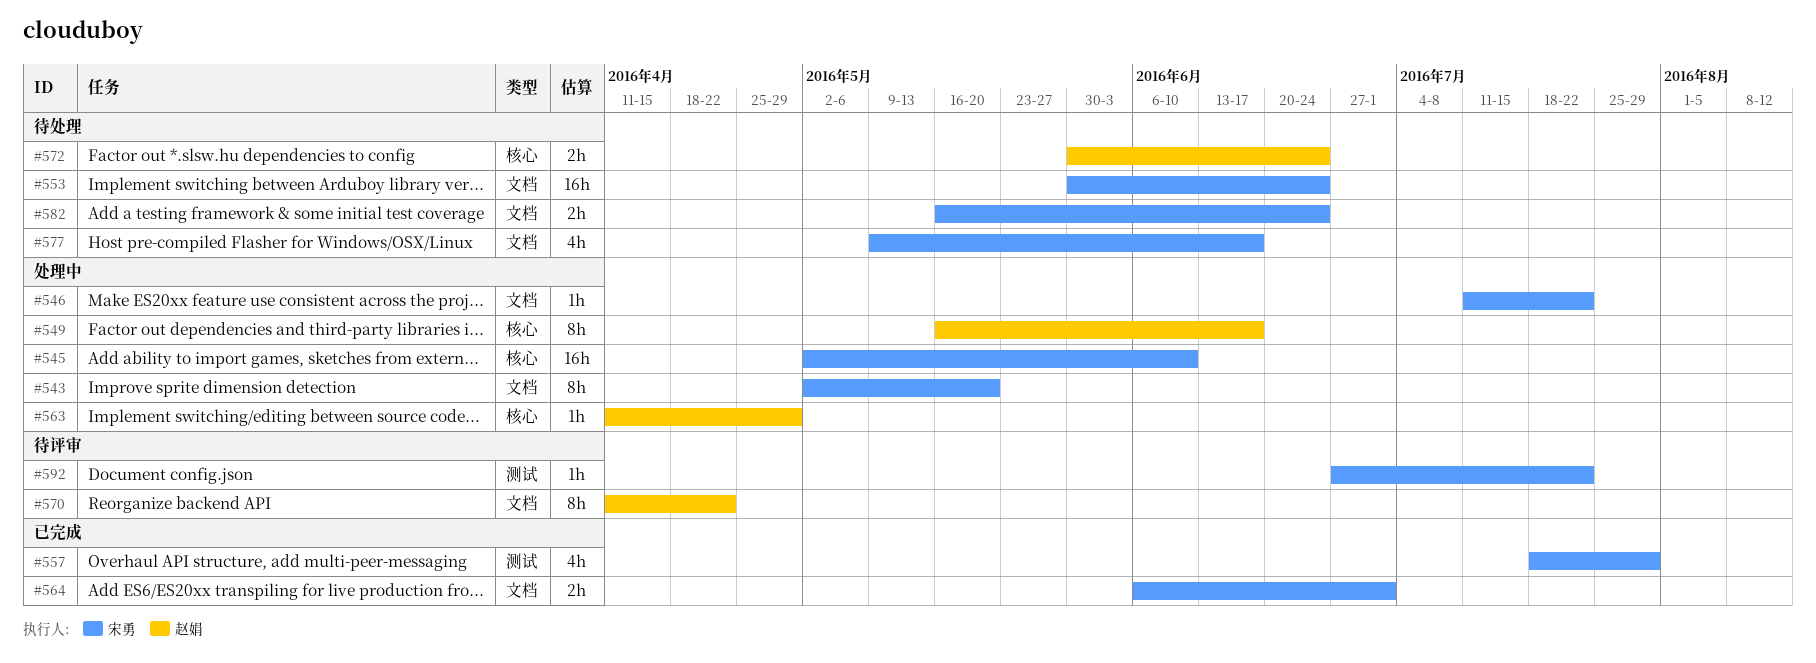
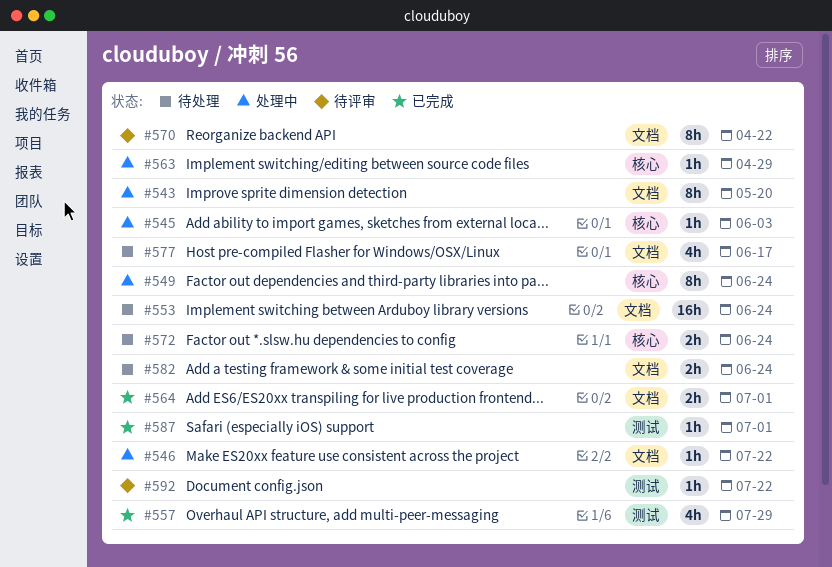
#545, estimate: 16h -> 1h
#545, due: Jun 10 -> Jun 3
#549, due: Jun 17 -> Jun 24
#587: none -> present

